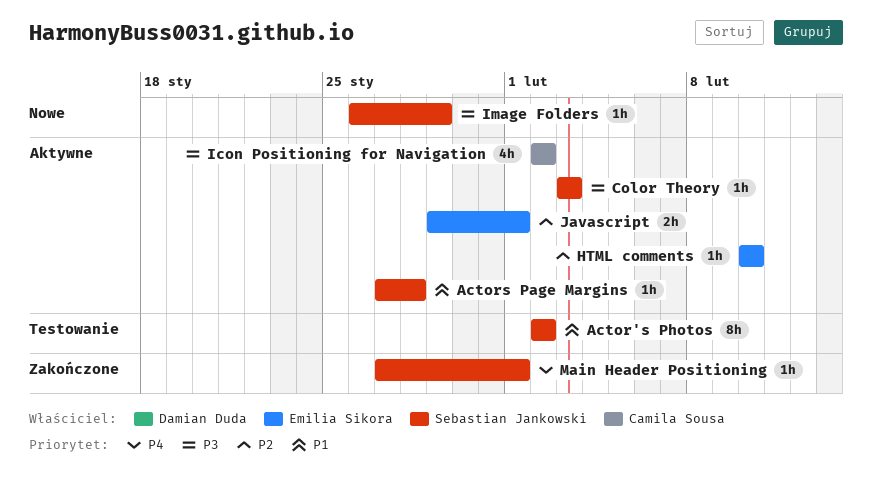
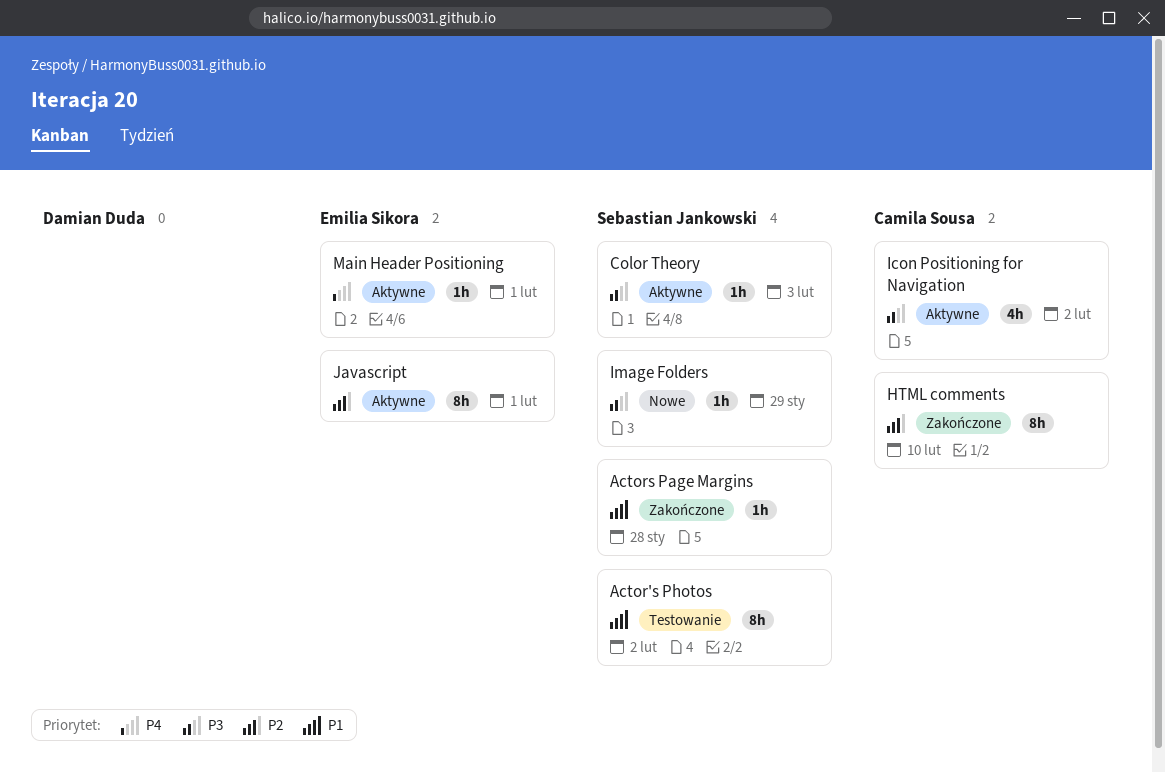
Actors Page Margins, status: Aktywne -> Zakończone
HTML comments, status: Aktywne -> Zakończone
HTML comments, owner: Emilia Sikora -> Camila Sousa
HTML comments, estimate: 1h -> 8h
Javascript, estimate: 2h -> 8h
Main Header Positioning, status: Zakończone -> Aktywne
Main Header Positioning, owner: Sebastian Jankowski -> Emilia Sikora

